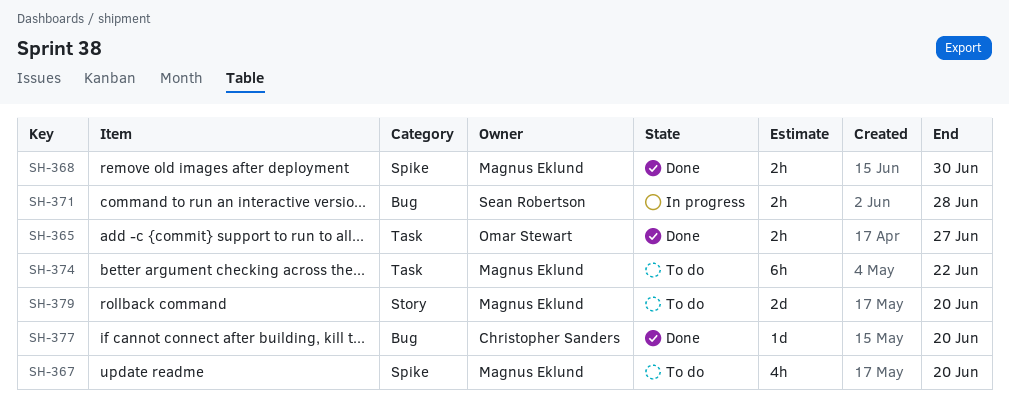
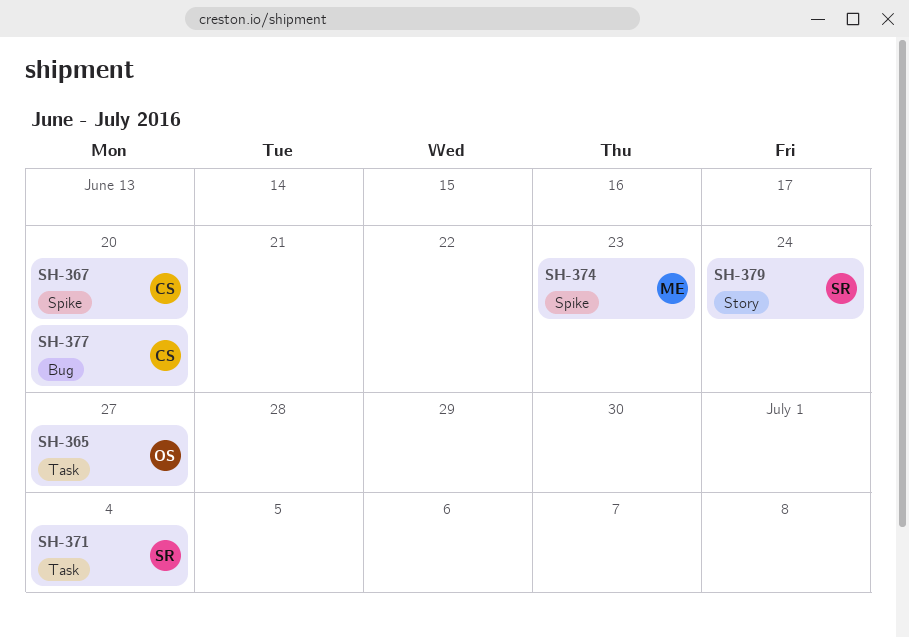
SH-367, owner: Magnus Eklund -> Christopher Sanders
SH-368: present -> none
SH-371, label: Bug -> Task
SH-371, due: Jun 28 -> Jul 4
SH-374, label: Task -> Spike
SH-374, due: Jun 22 -> Jun 23
SH-379, owner: Magnus Eklund -> Sean Robertson
SH-379, due: Jun 20 -> Jun 24

